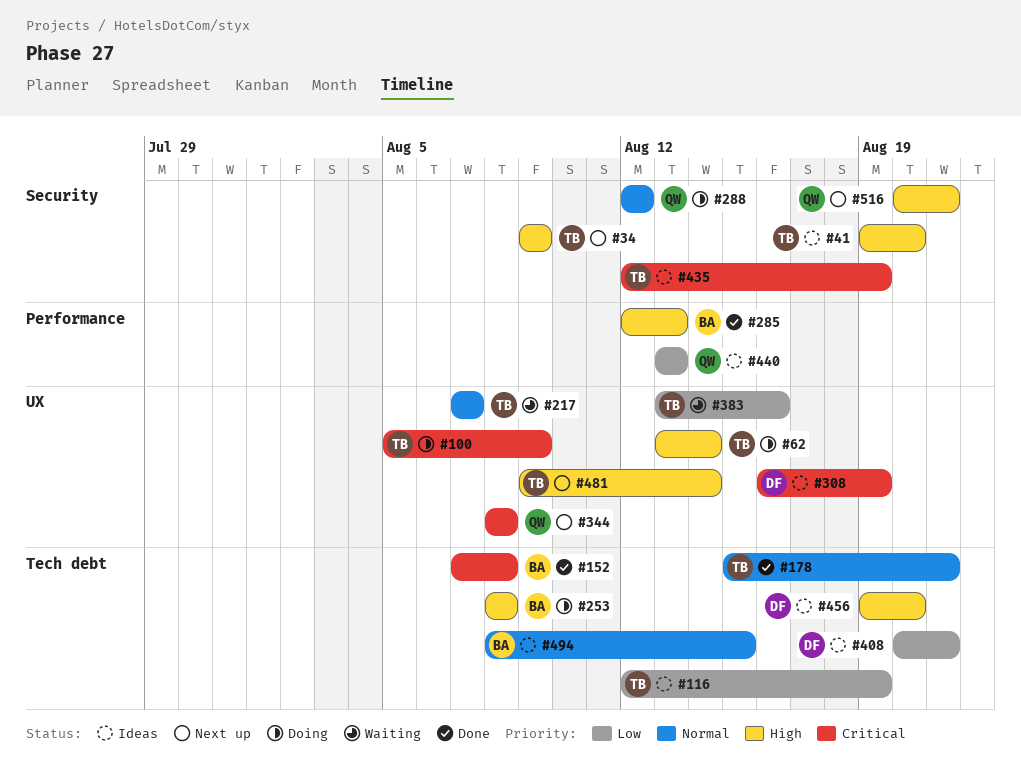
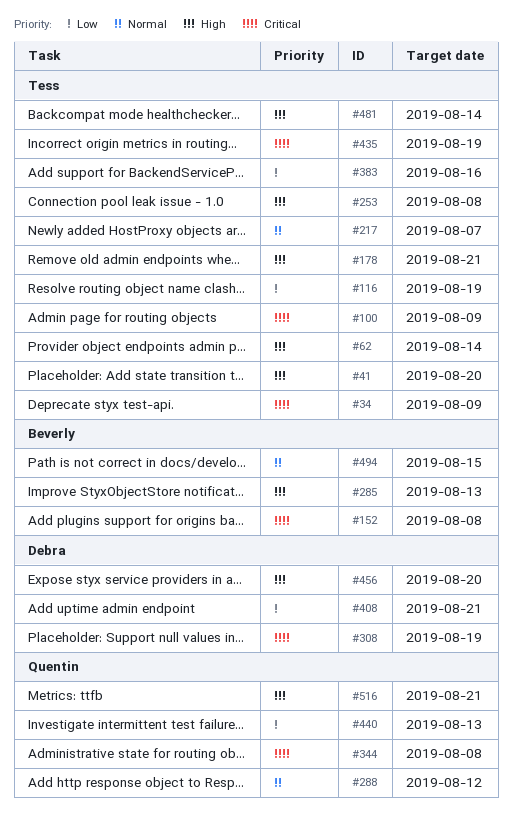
#34, priority: High -> Critical
#178, priority: Normal -> High
#253, owner: Beverly -> Tess

